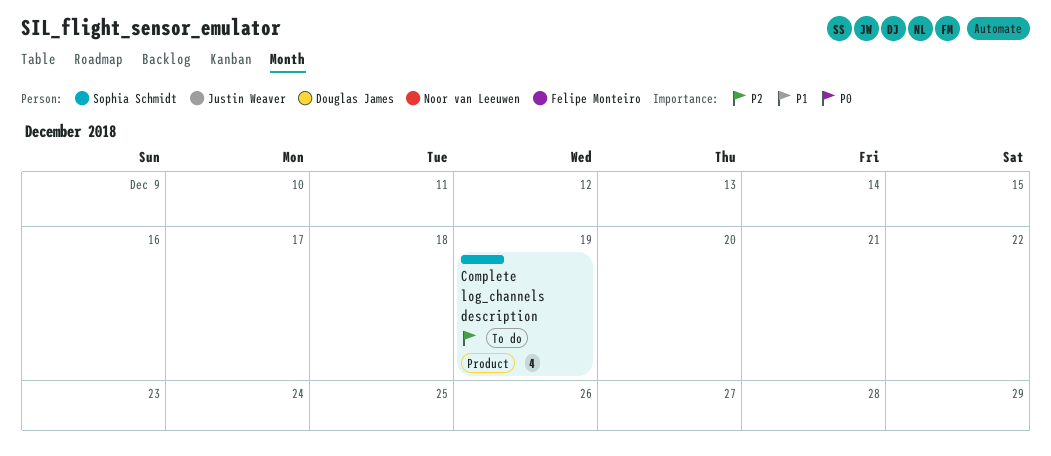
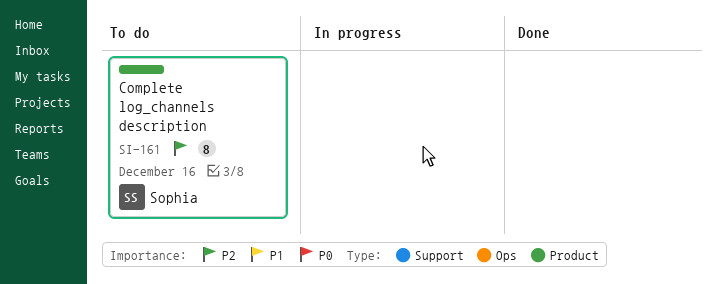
Complete log_channels description, estimate: 4 -> 8
Complete log_channels description, due: Dec 19 -> Dec 16

